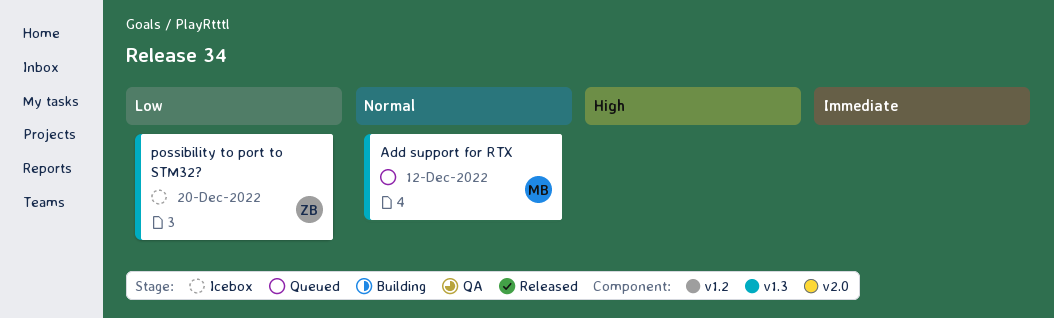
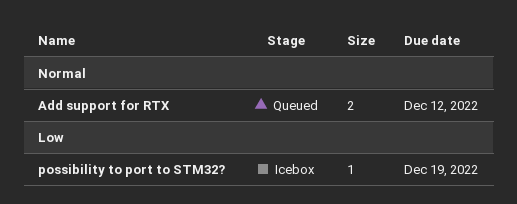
possibility to port to STM32?, due: Dec 20 -> Dec 19

